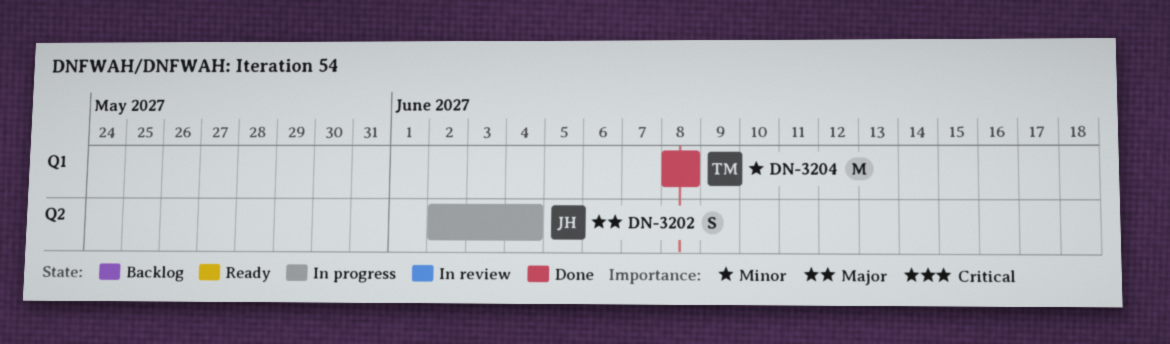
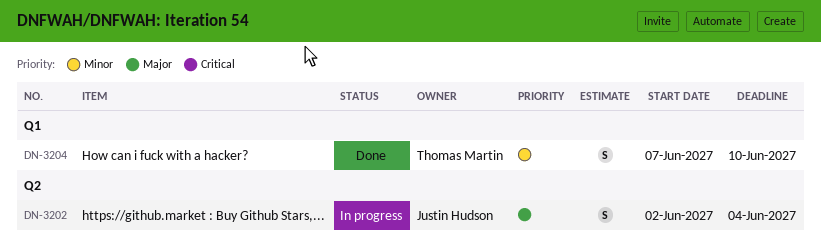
DN-3204, estimate: M -> S
DN-3204, start: Jun 8 -> Jun 7
DN-3204, due: Jun 8 -> Jun 10

